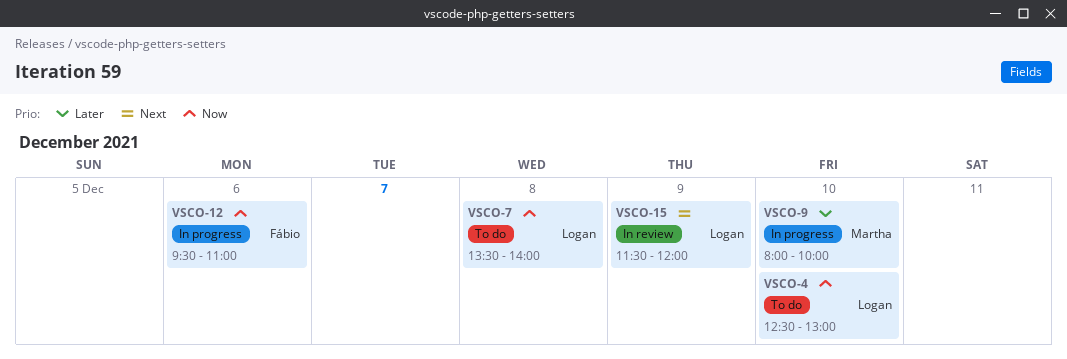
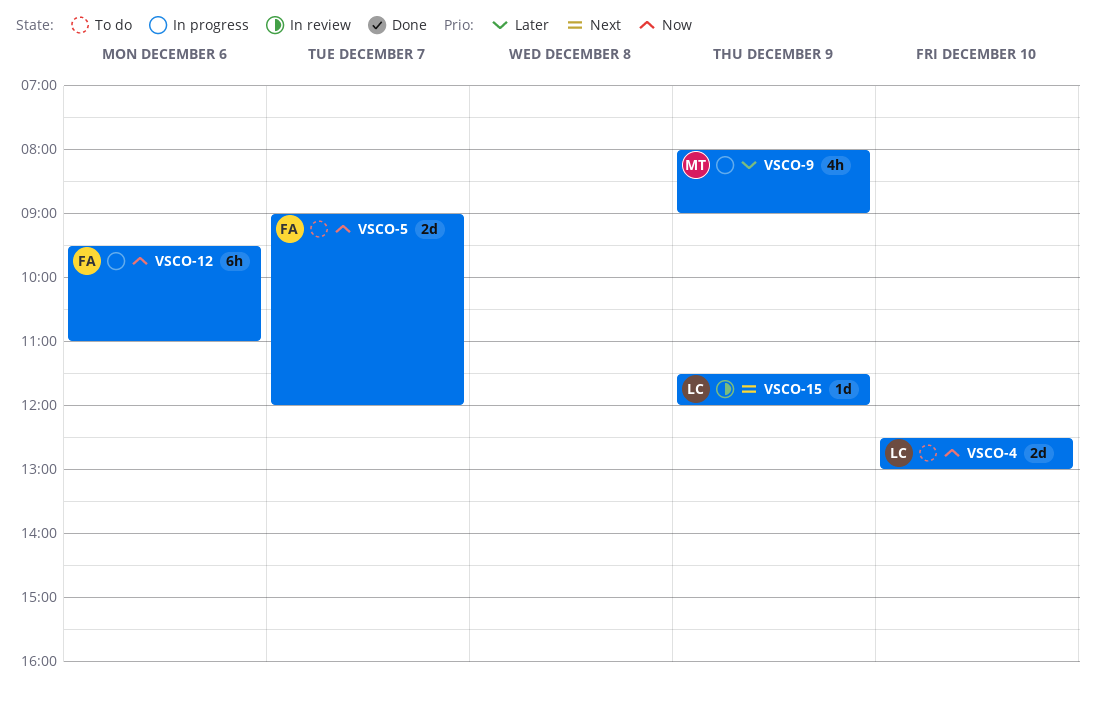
VSCO-5: none -> present
VSCO-7: present -> none
VSCO-9, day: Dec 10 -> Dec 9
VSCO-9, ends: 10:00 -> 09:00

